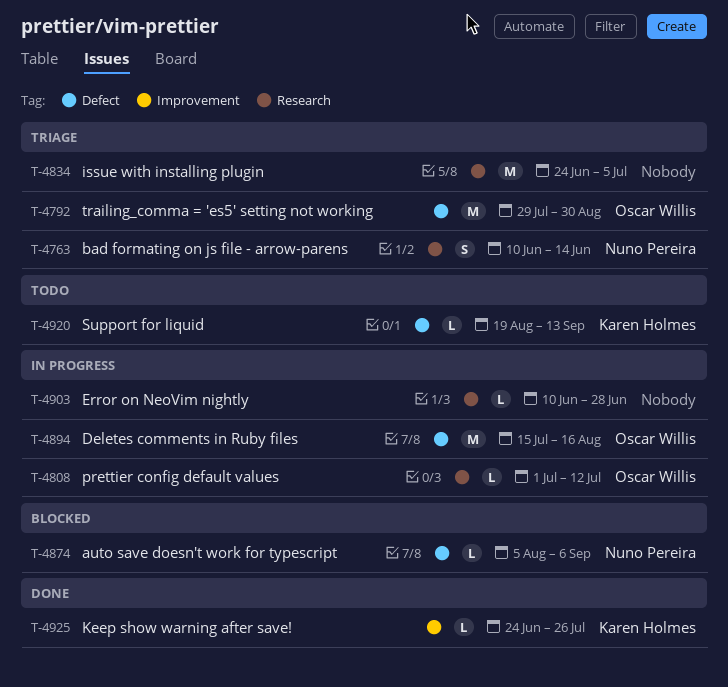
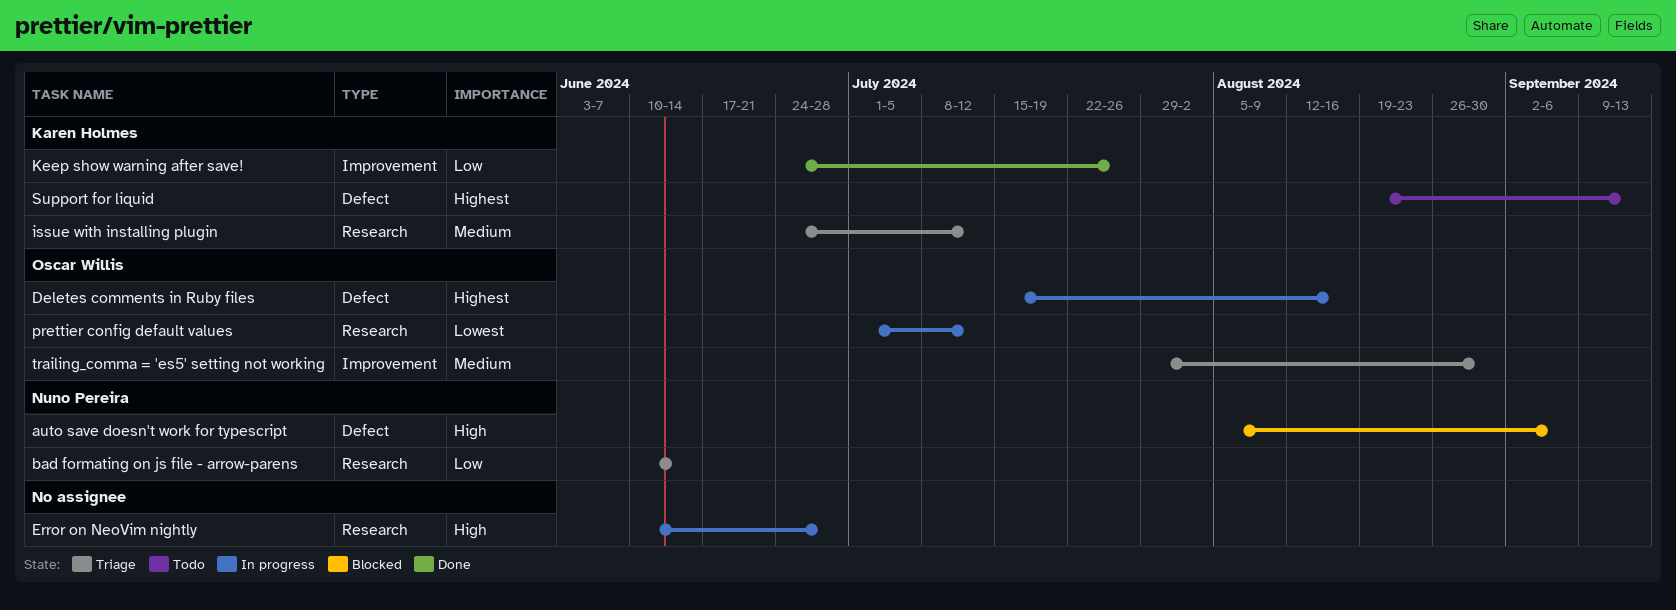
issue with installing plugin, owner: none -> Karen Holmes
issue with installing plugin, due: Jul 5 -> Jul 12
trailing_comma = 'es5' setting not working, label: Defect -> Improvement

